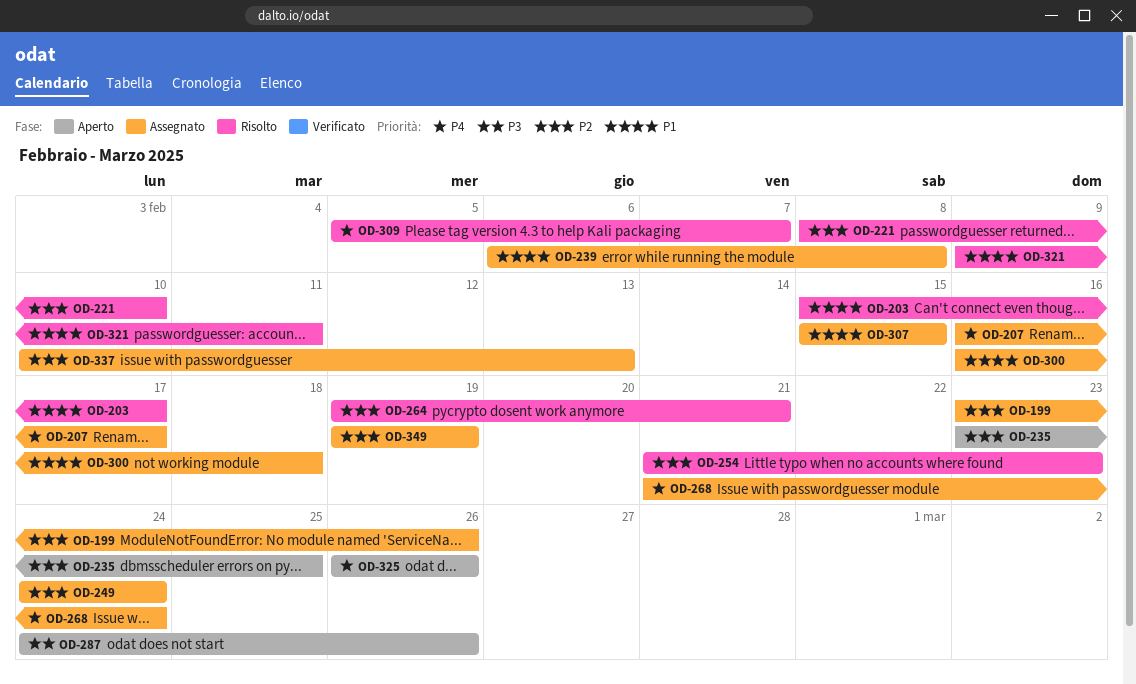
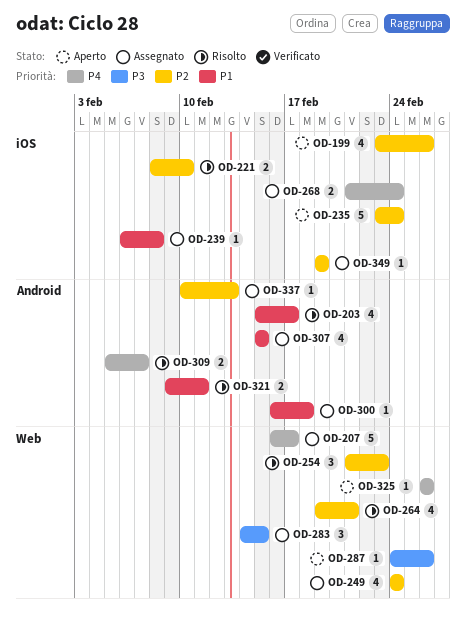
OD-199, status: Assegnato -> Aperto
OD-235, due: Feb 25 -> Feb 24
OD-283: none -> present

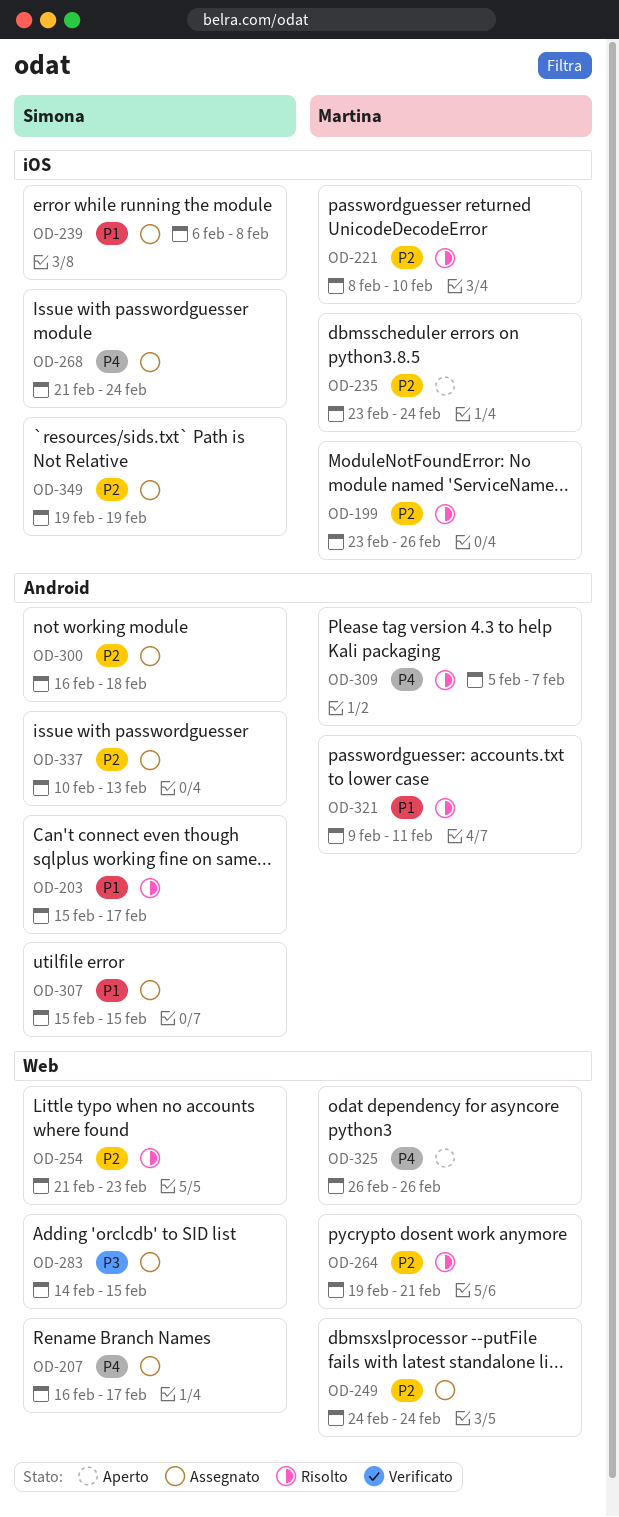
OD-199, status: Aperto -> Risolto
OD-287: present -> none
OD-300, priority: P1 -> P2

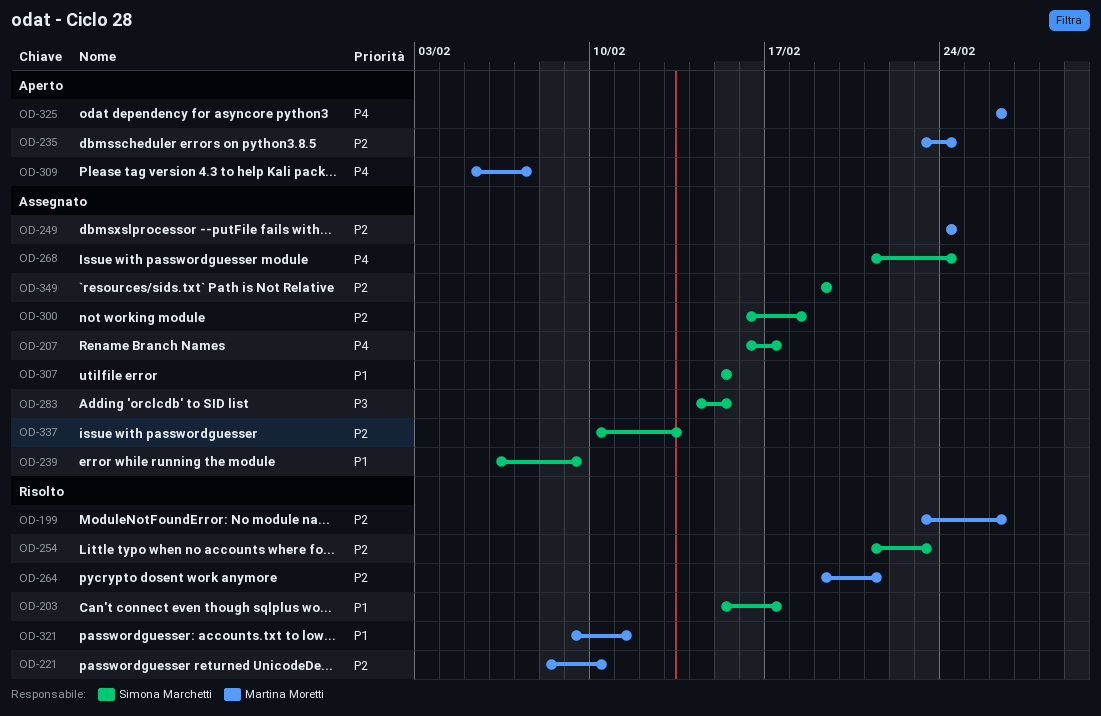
OD-239, due: Feb 8 -> Feb 9
OD-309, status: Risolto -> Aperto

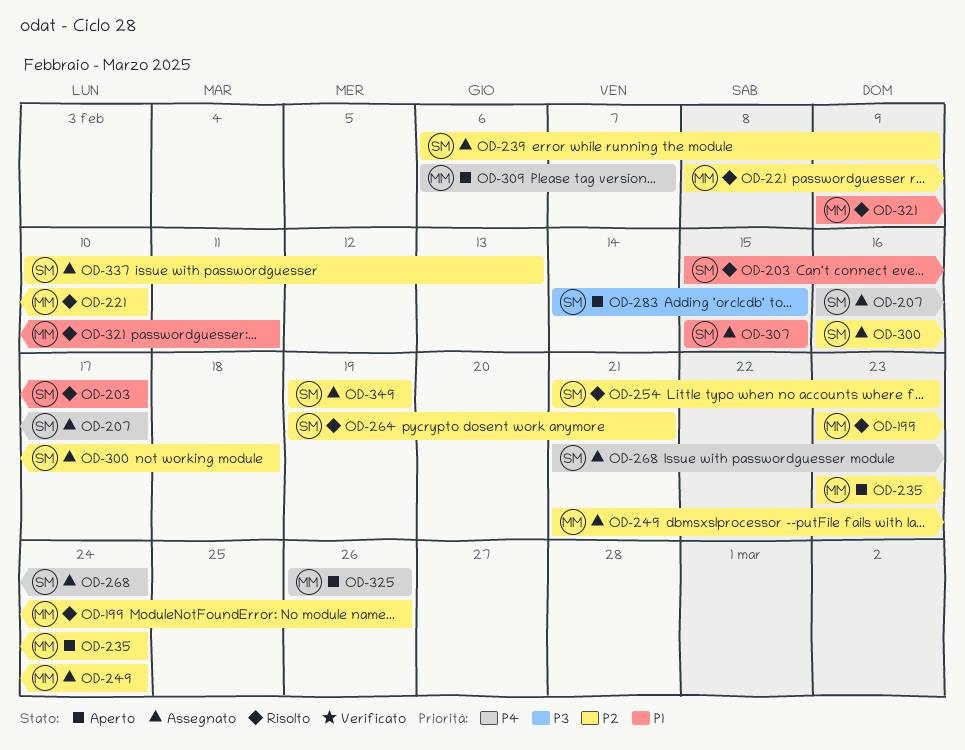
OD-239, priority: P1 -> P2
OD-249, start: Feb 24 -> Feb 21
OD-264, owner: Martina Moretti -> Simona Marchetti
OD-283, status: Assegnato -> Aperto
OD-309, start: Feb 5 -> Feb 6

